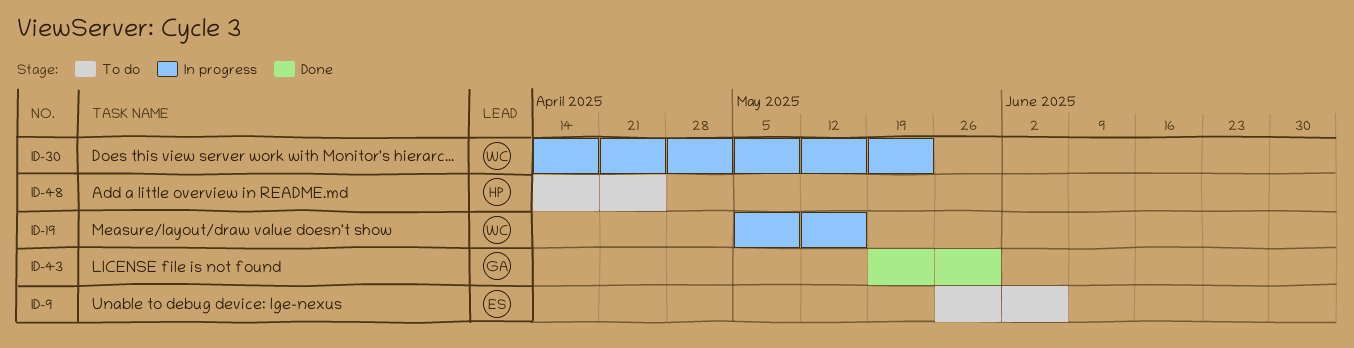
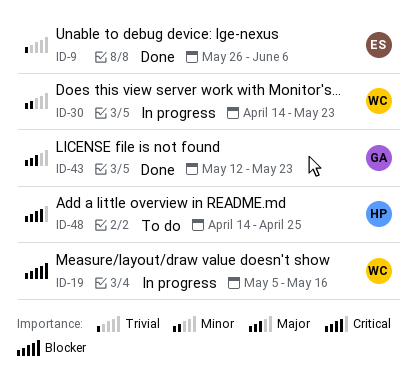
ID-9, status: To do -> Done
ID-43, start: May 19 -> May 12
ID-43, due: May 30 -> May 23

